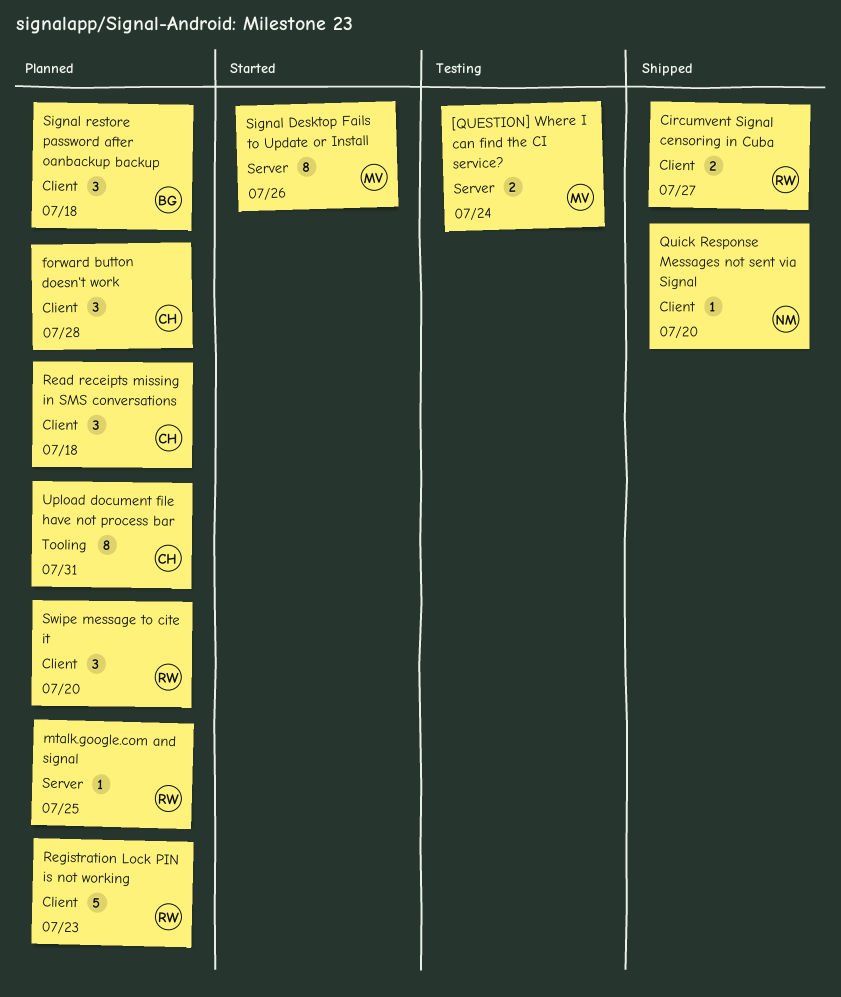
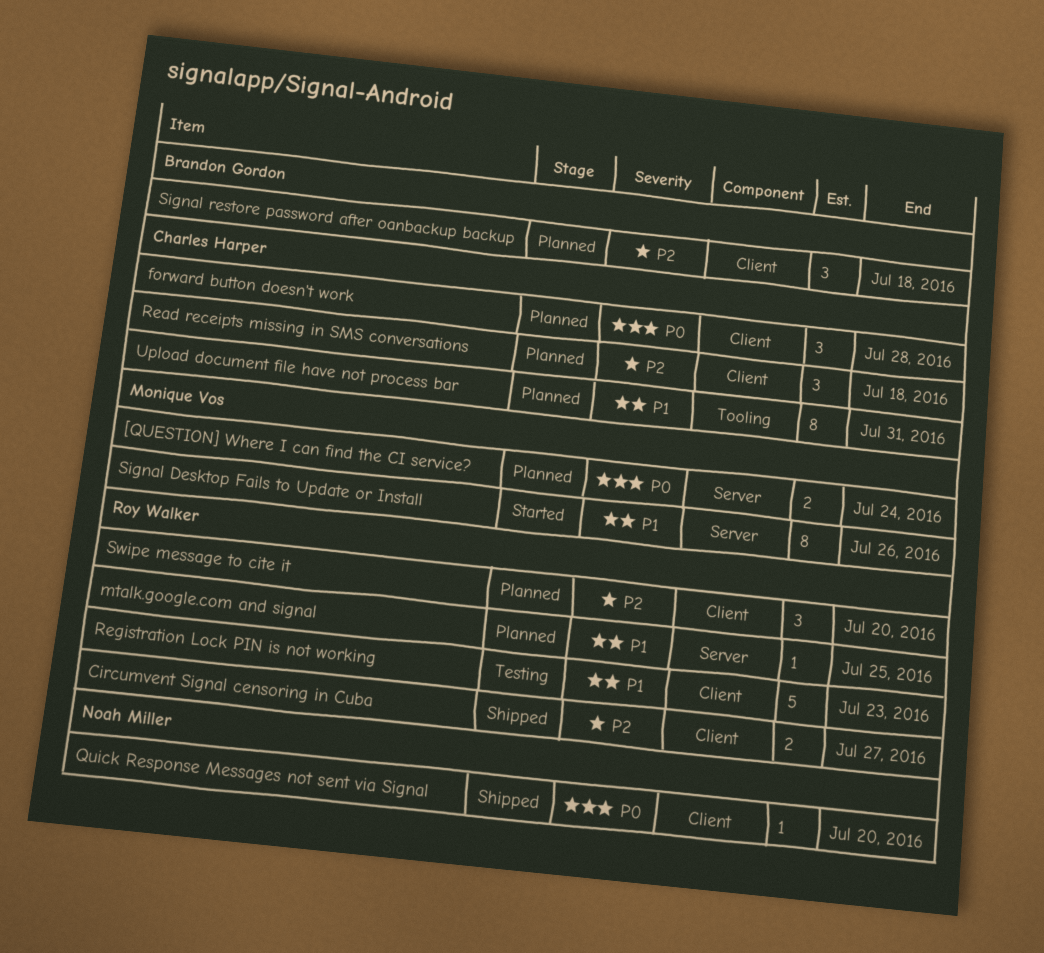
[QUESTION] Where I can find the CI service?, status: Testing -> Planned
Registration Lock PIN is not working, status: Planned -> Testing

